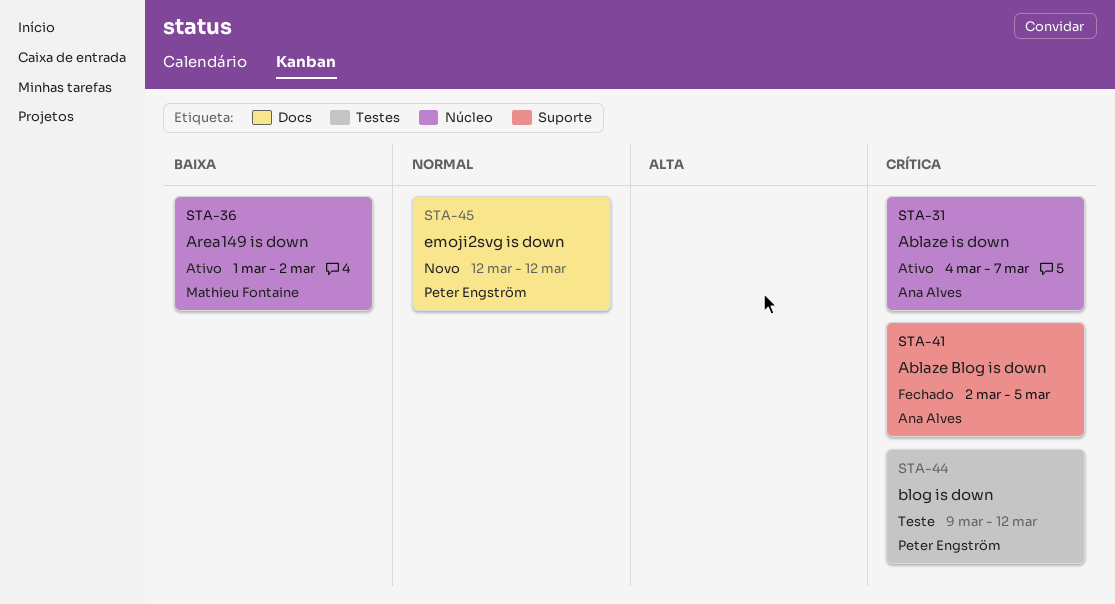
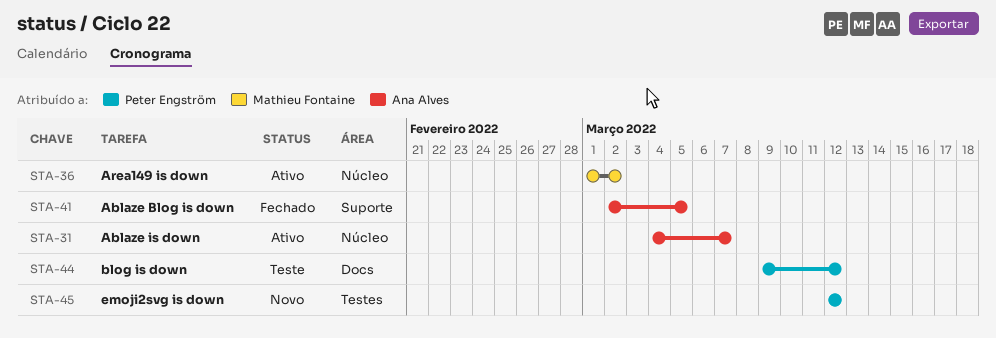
STA-44, label: Testes -> Docs
STA-45, label: Docs -> Testes

